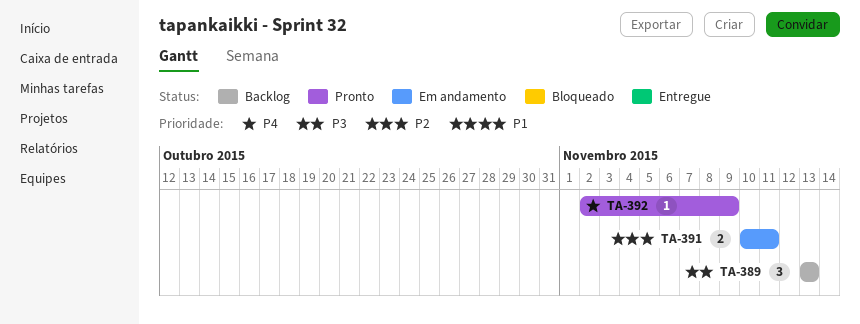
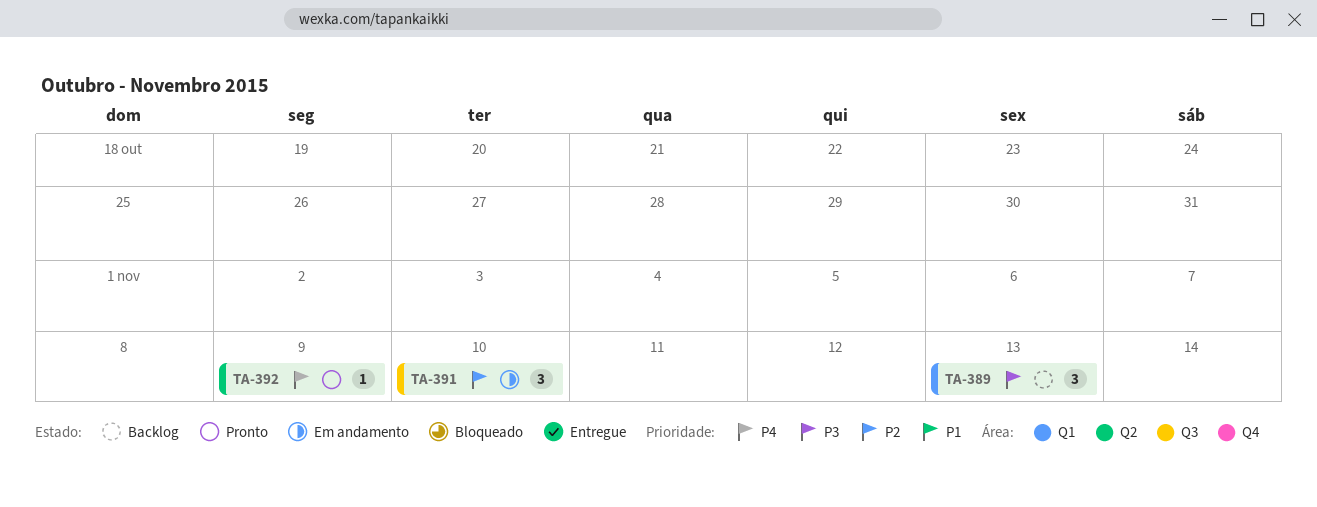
TA-391, estimate: 2 -> 3
TA-391, due: Nov 11 -> Nov 10

